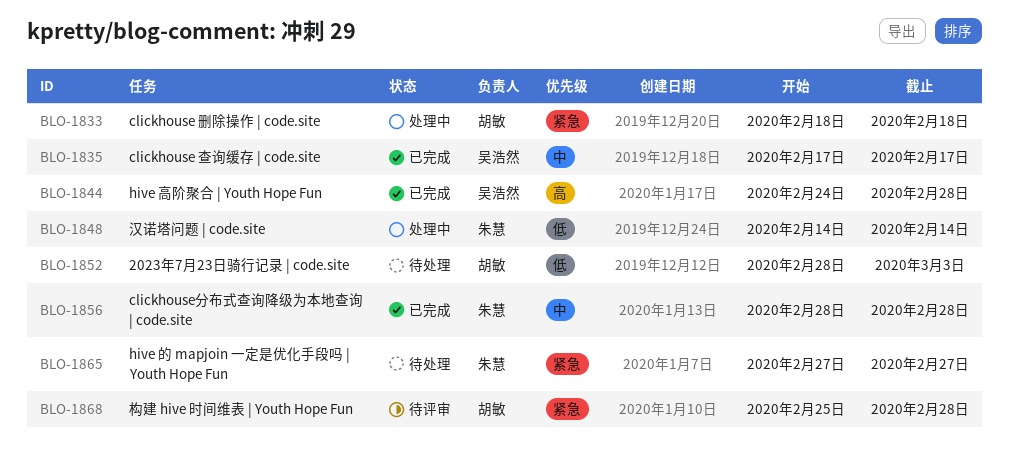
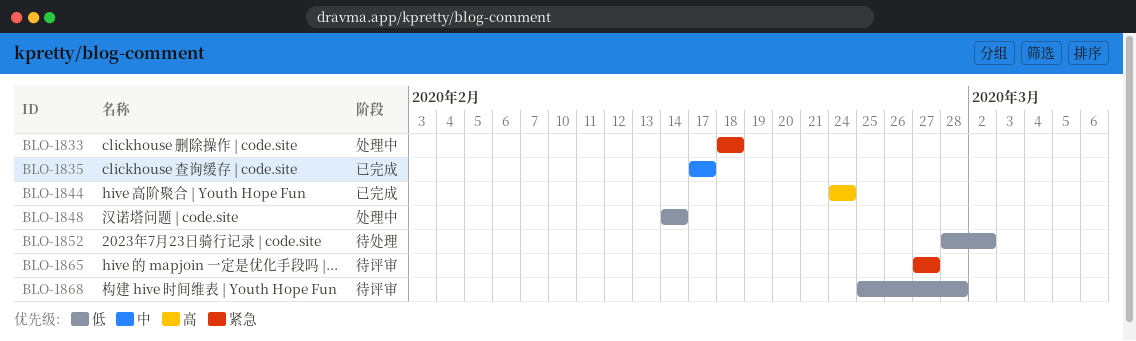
BLO-1844, due: Feb 28 -> Feb 24
BLO-1852, due: Mar 3 -> Mar 2
BLO-1856: present -> none
BLO-1865, status: 待处理 -> 待评审
BLO-1868, priority: 紧急 -> 低

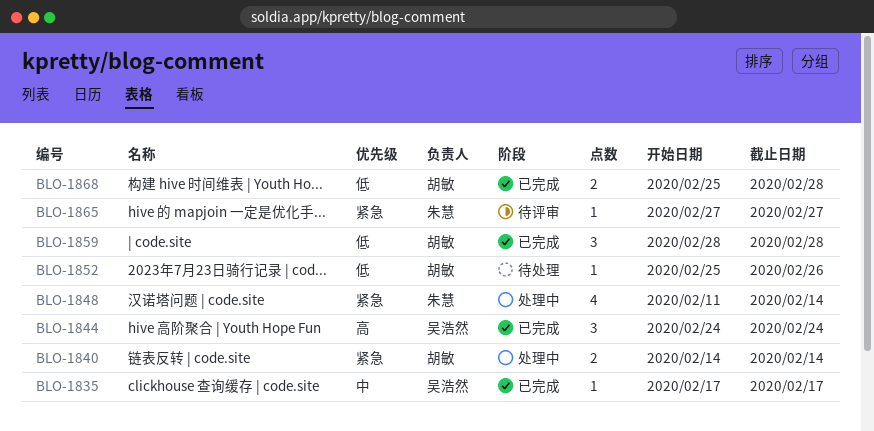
BLO-1833: present -> none
BLO-1840: none -> present
BLO-1848, priority: 低 -> 紧急
BLO-1848, start: Feb 14 -> Feb 11
BLO-1852, start: Feb 28 -> Feb 25
BLO-1852, due: Mar 2 -> Feb 26
BLO-1859: none -> present
BLO-1868, status: 待评审 -> 已完成

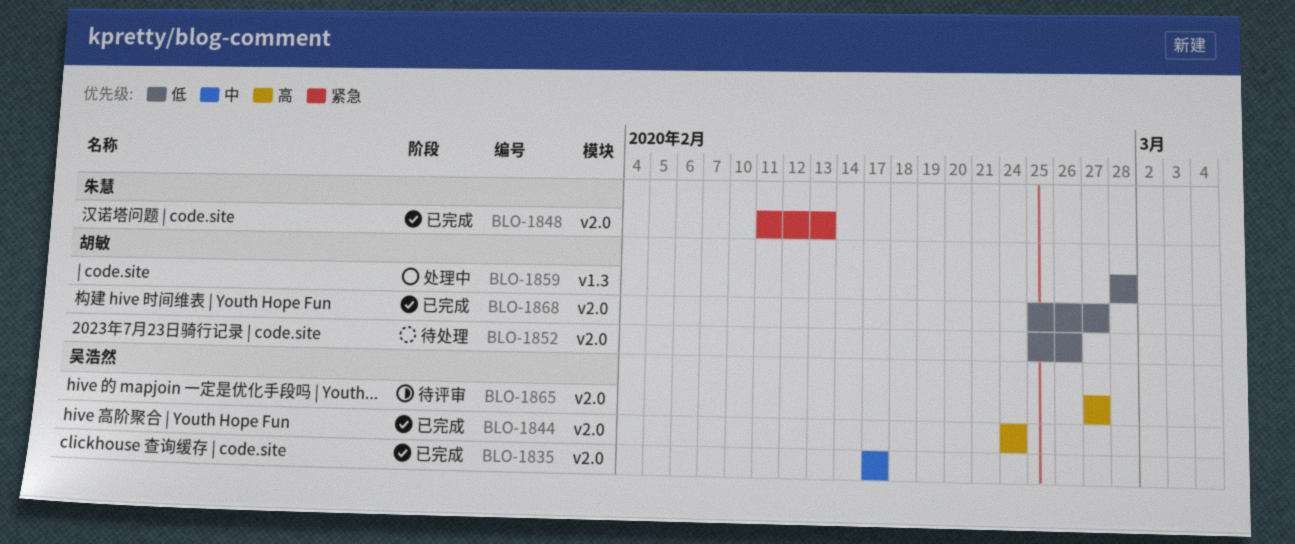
BLO-1840: present -> none
BLO-1848, status: 处理中 -> 已完成
BLO-1848, due: Feb 14 -> Feb 13
BLO-1859, status: 已完成 -> 处理中
BLO-1865, owner: 朱慧 -> 吴浩然
BLO-1865, priority: 紧急 -> 高
BLO-1868, due: Feb 28 -> Feb 27

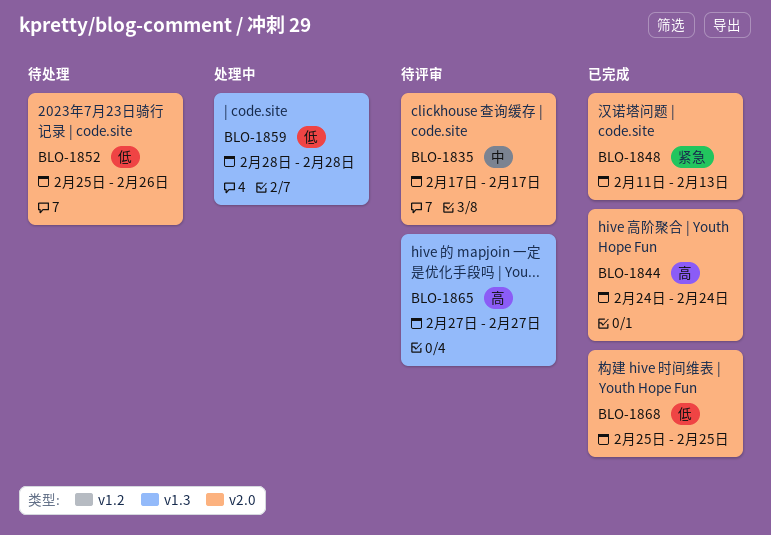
BLO-1835, status: 已完成 -> 待评审
BLO-1865, label: v2.0 -> v1.3
BLO-1868, due: Feb 27 -> Feb 25

